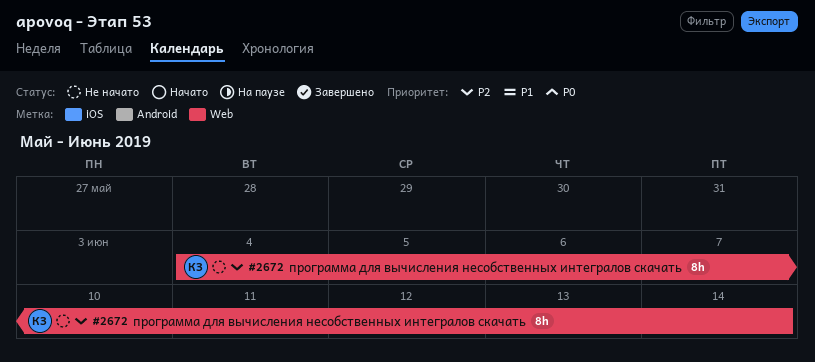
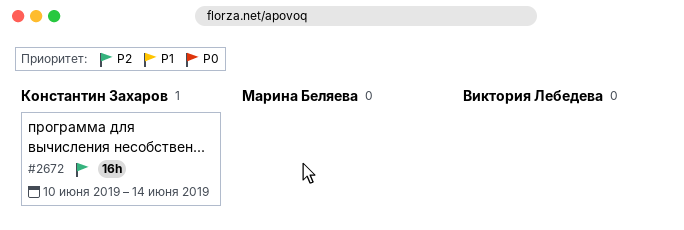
#2672, estimate: 8h -> 16h
#2672, start: Jun 4 -> Jun 10

